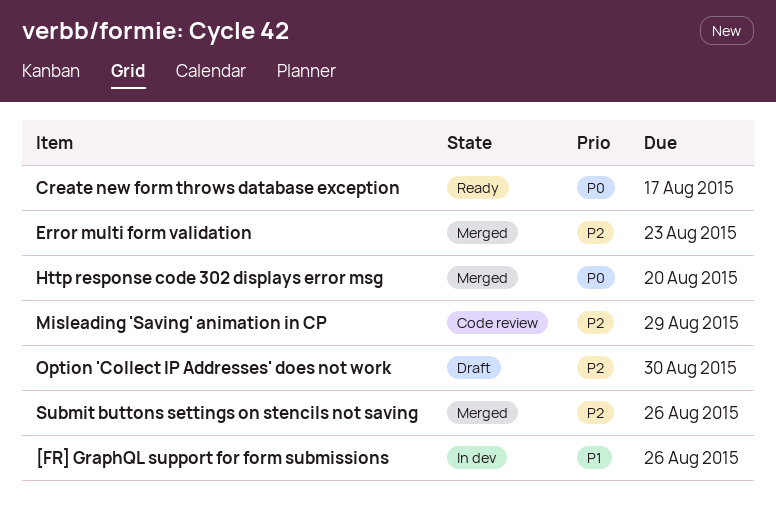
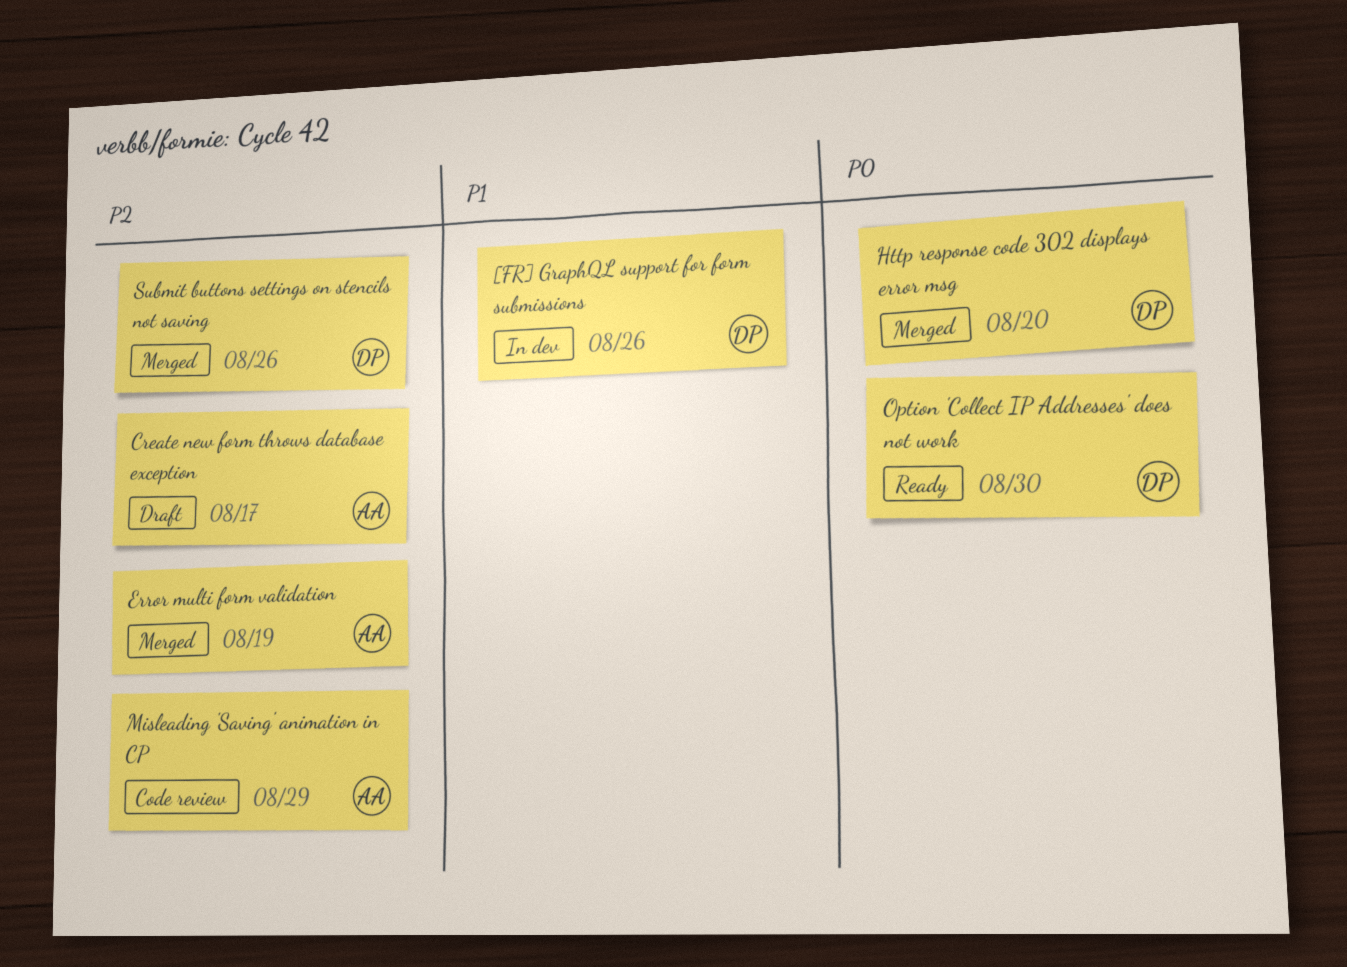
Create new form throws database exception, status: Ready -> Draft
Create new form throws database exception, priority: P0 -> P2
Error multi form validation, due: Aug 23 -> Aug 19
Option 'Collect IP Addresses' does not work, status: Draft -> Ready
Option 'Collect IP Addresses' does not work, priority: P2 -> P0

